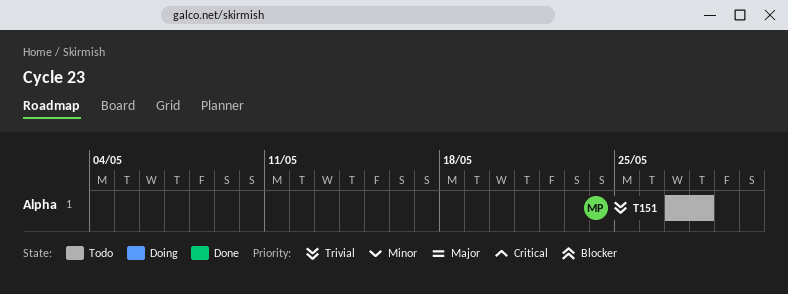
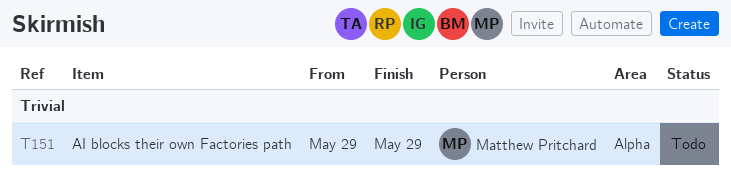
T151, start: May 27 -> May 29
T151, due: May 28 -> May 29

